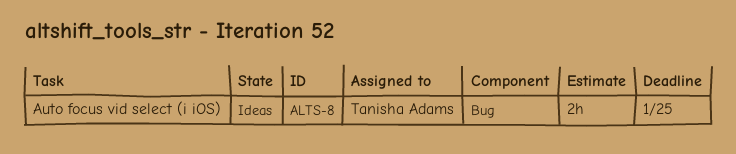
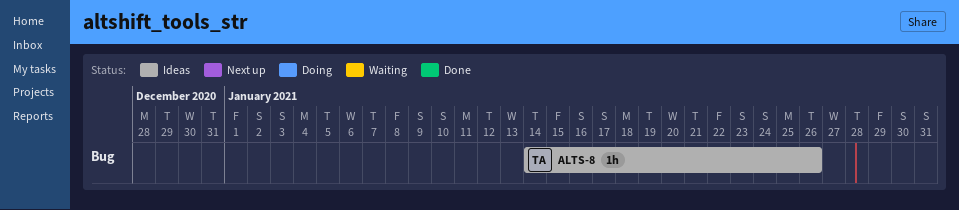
ALTS-8, estimate: 2h -> 1h
ALTS-8, due: Jan 25 -> Jan 26

